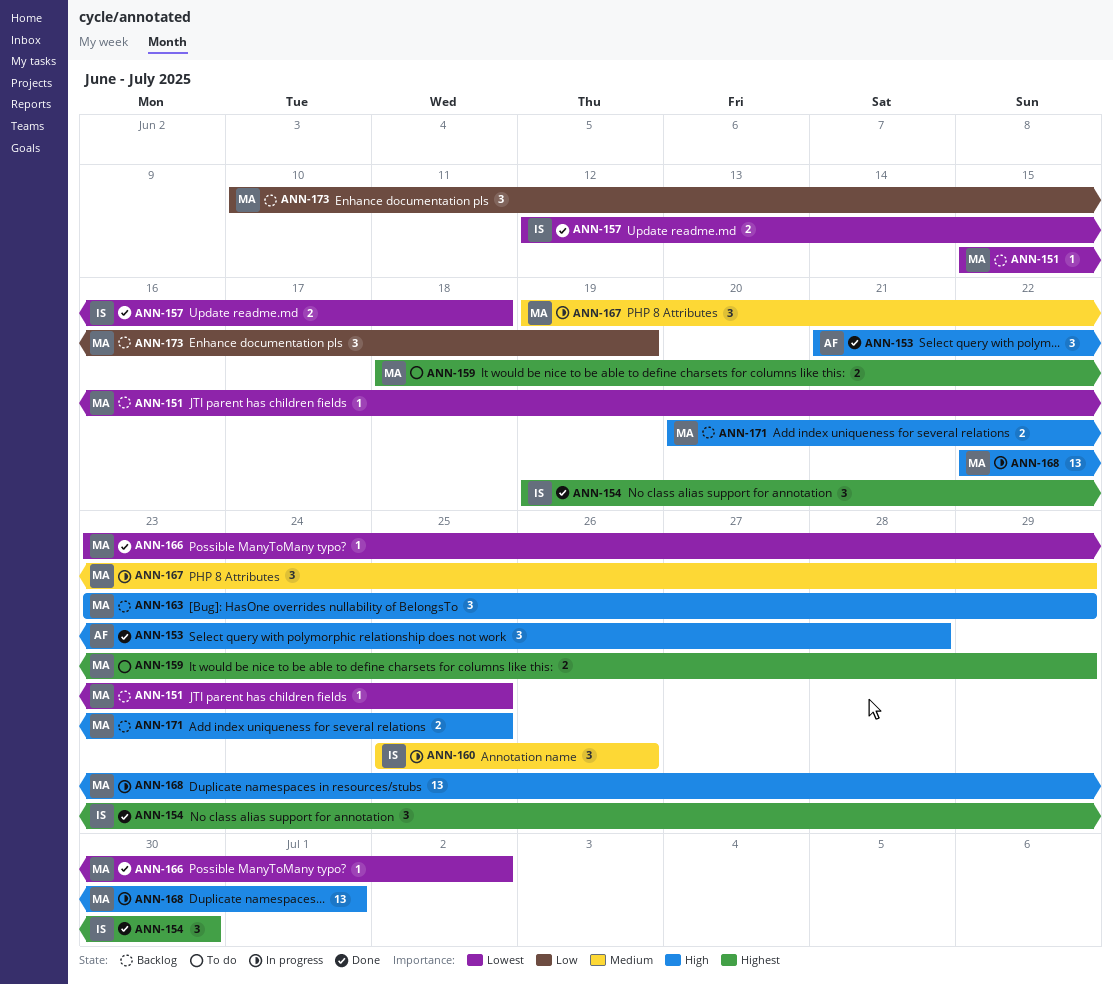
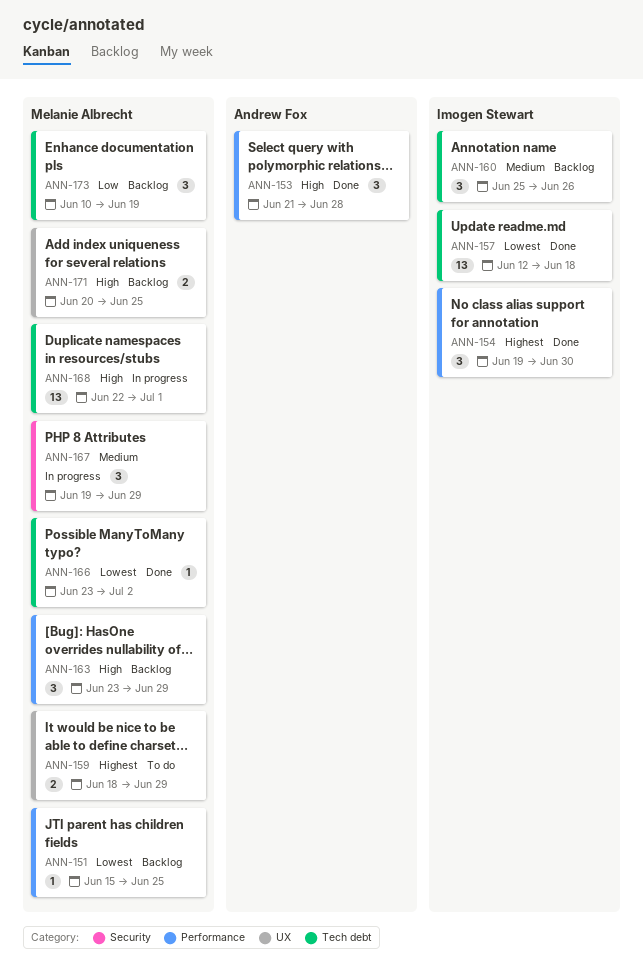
ANN-157, estimate: 2 -> 13
ANN-160, status: In progress -> Backlog

